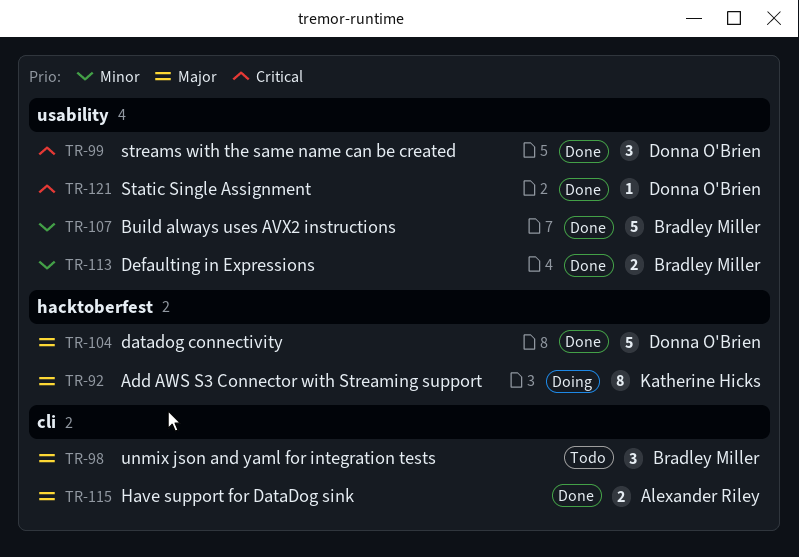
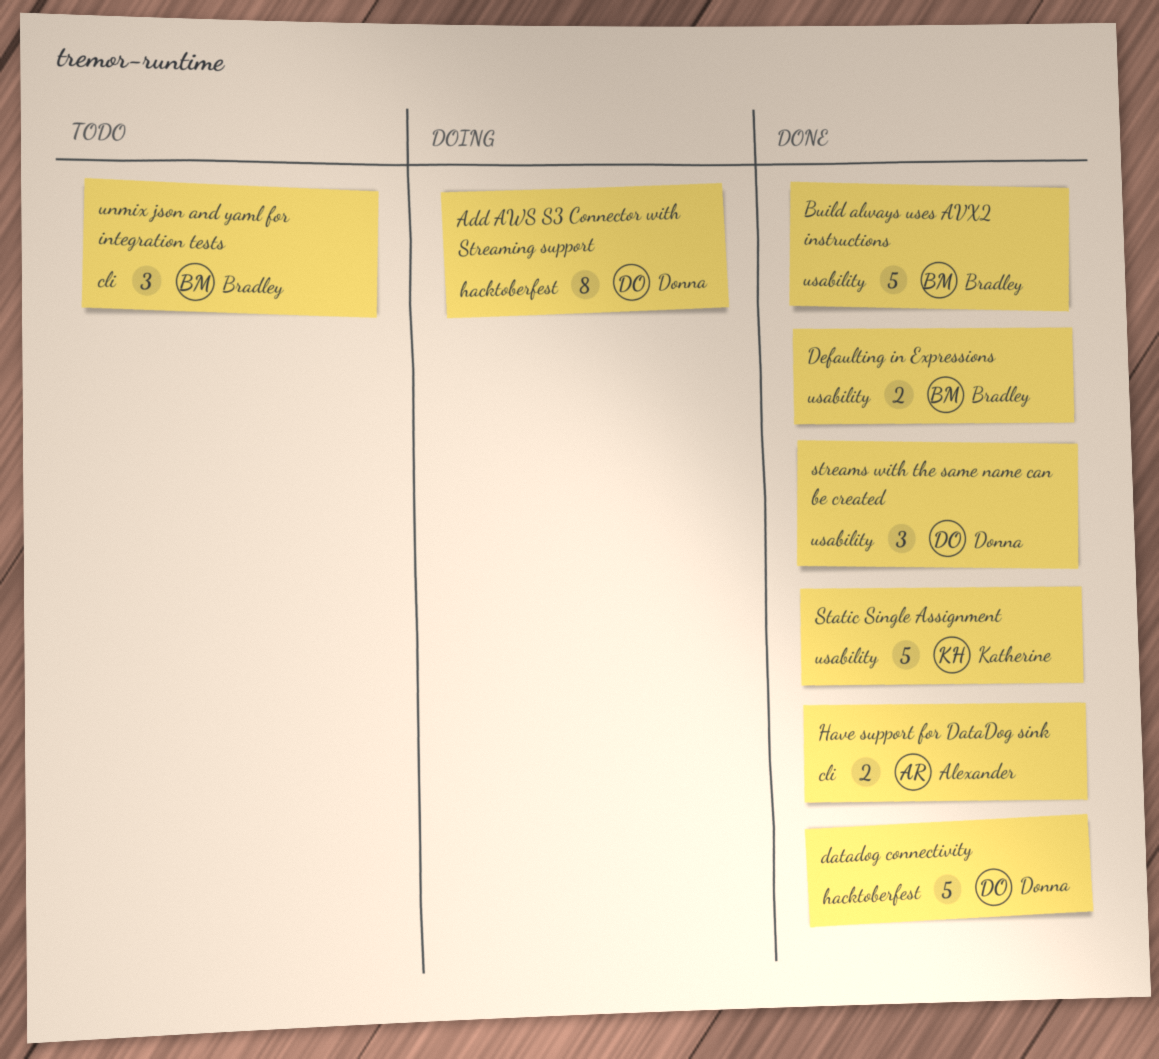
Add AWS S3 Connector with Streaming support, owner: Katherine Hicks -> Donna O'Brien
Static Single Assignment, owner: Donna O'Brien -> Katherine Hicks
Static Single Assignment, estimate: 1 -> 5

